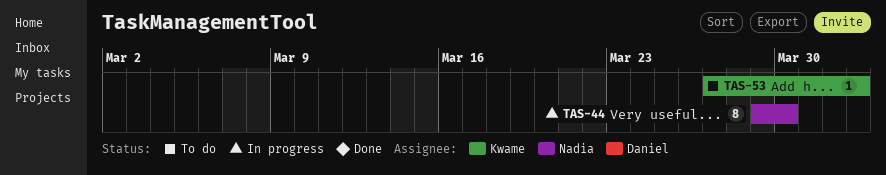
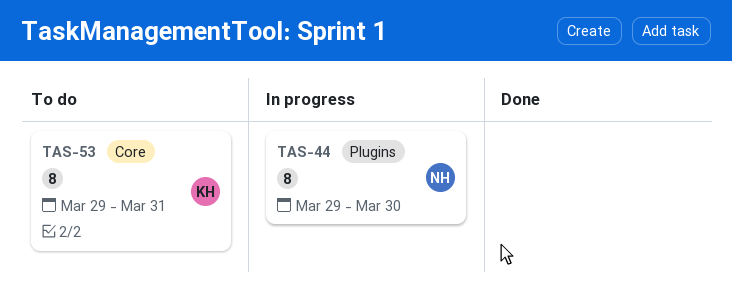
TAS-53, estimate: 1 -> 8
TAS-53, start: Mar 27 -> Mar 29
TAS-53, due: Apr 2 -> Mar 31

